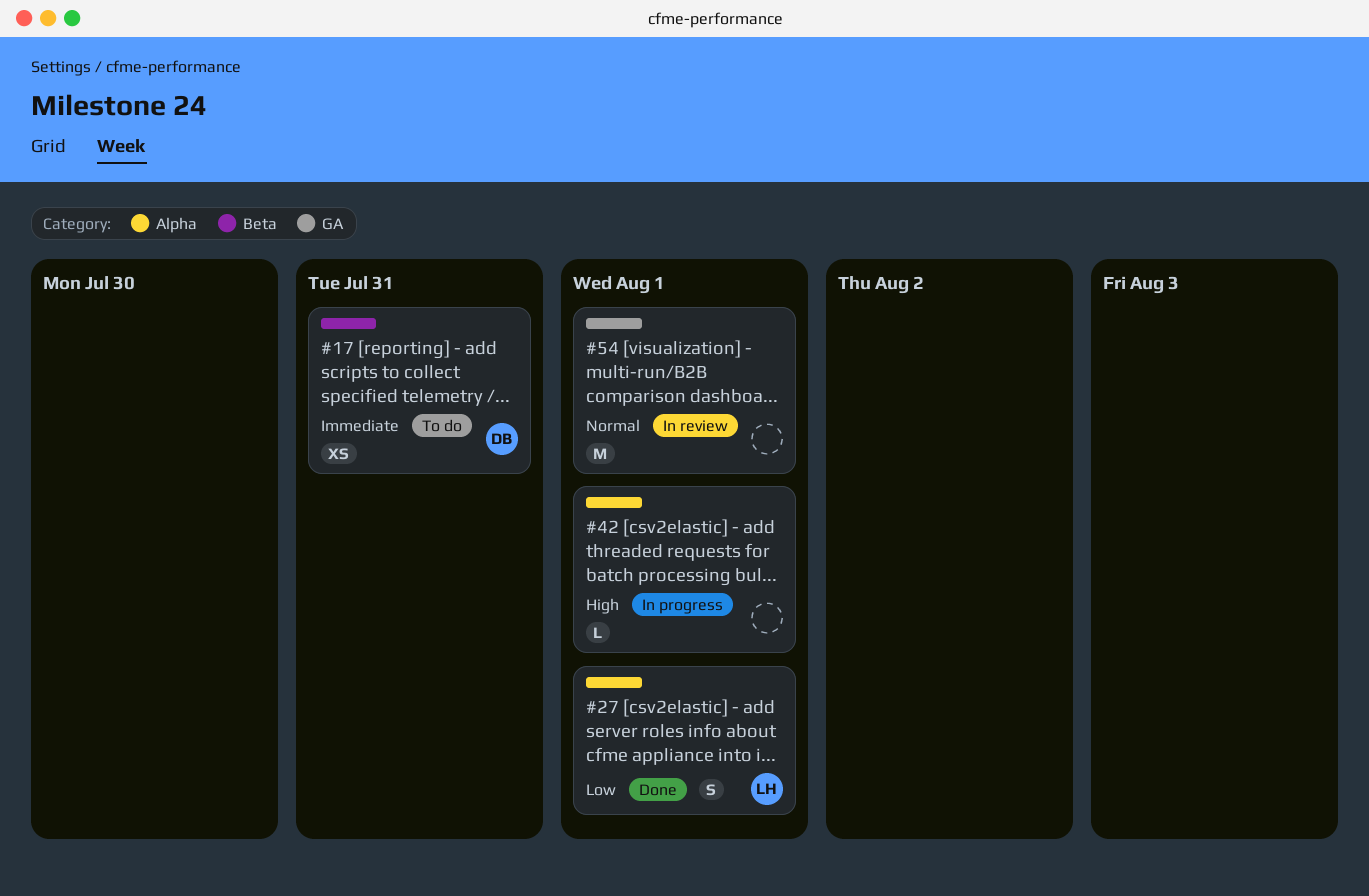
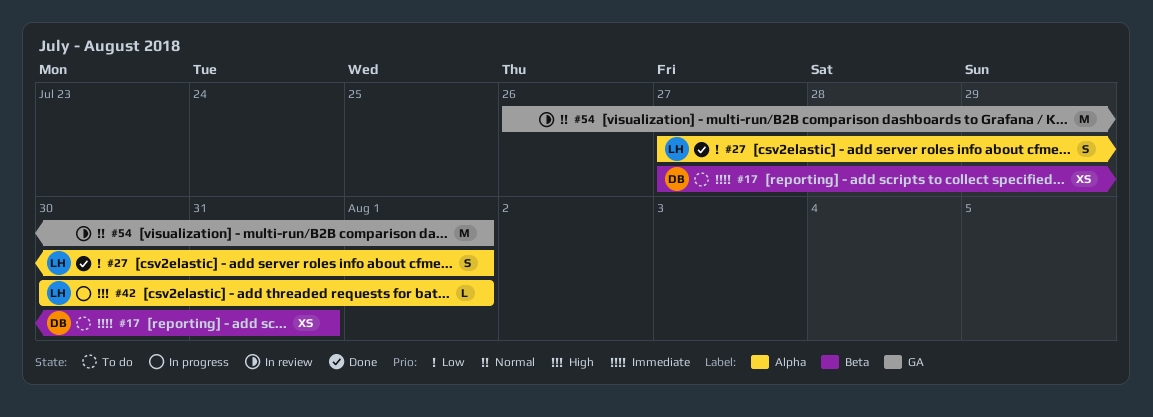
#42, owner: none -> LH

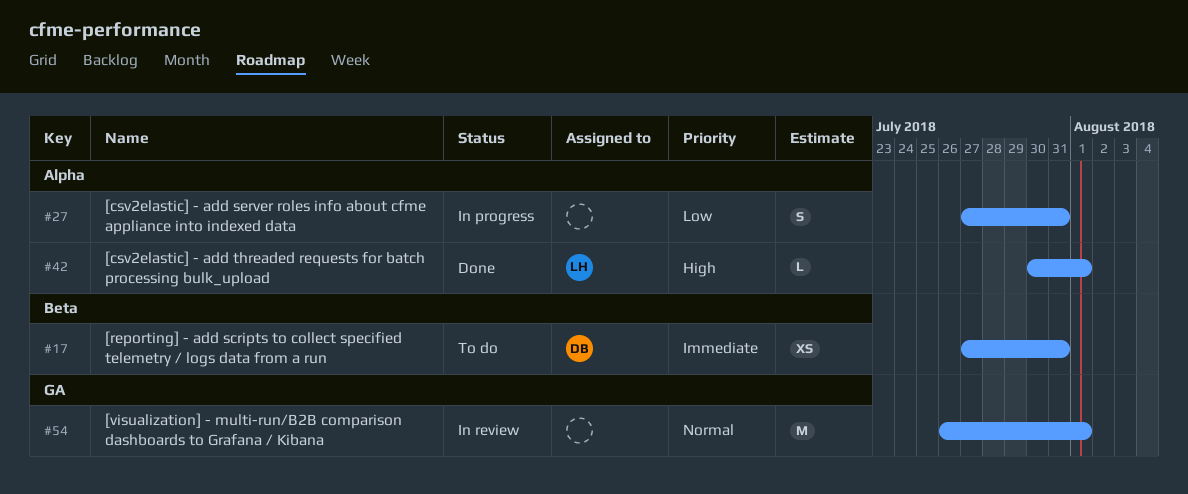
#27, status: Done -> In progress
#27, owner: LH -> none
#27, due: Aug 1 -> Jul 31
#42, status: In progress -> Done

